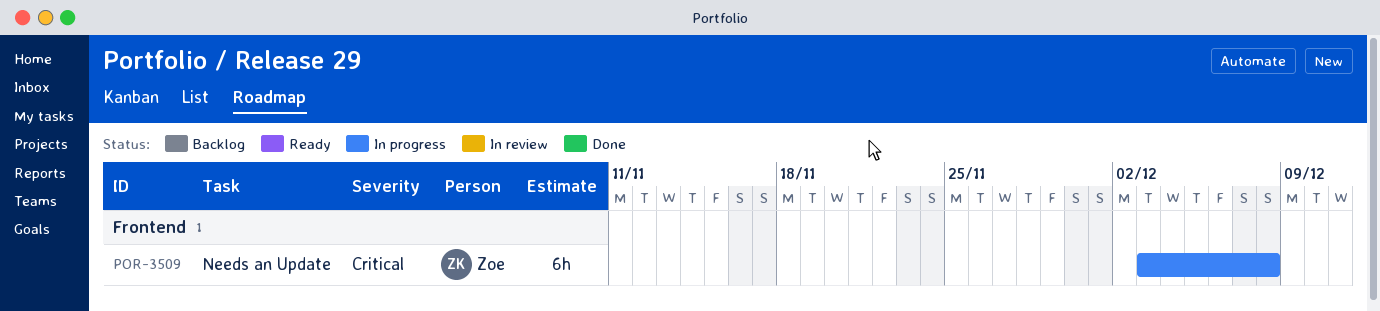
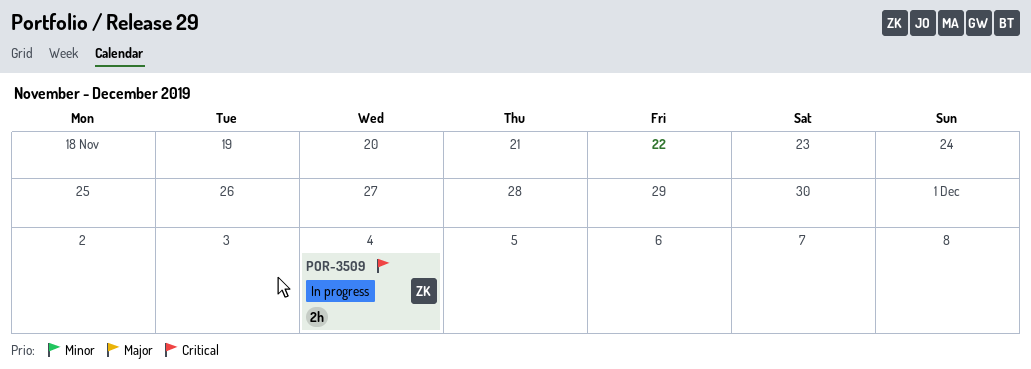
POR-3509, estimate: 6h -> 2h
POR-3509, due: Dec 8 -> Dec 4

